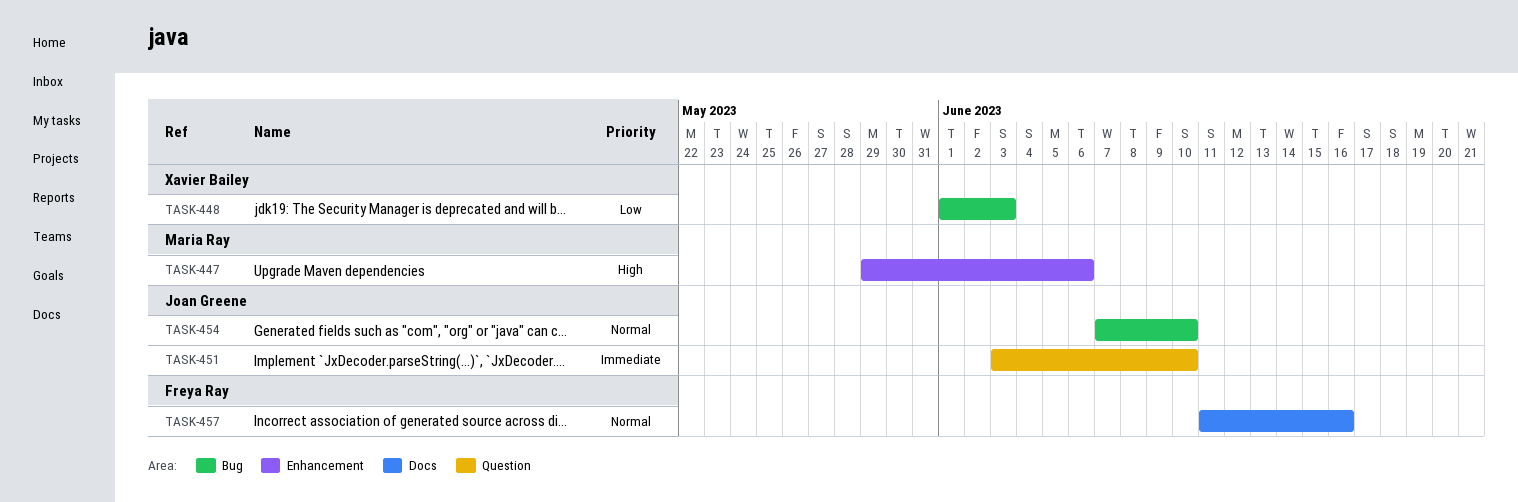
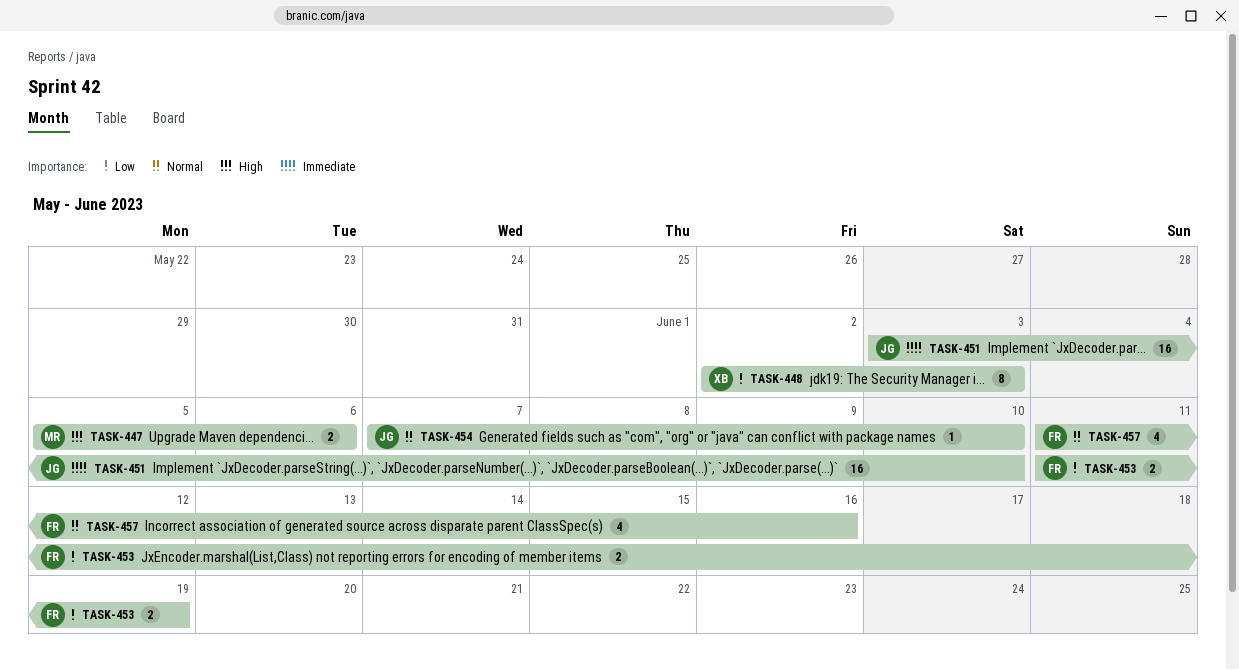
TASK-447, start: May 29 -> Jun 5
TASK-448, start: Jun 1 -> Jun 2
TASK-453: none -> present

